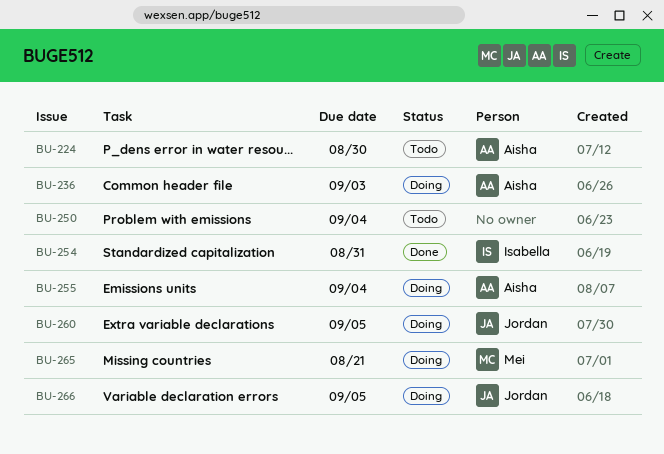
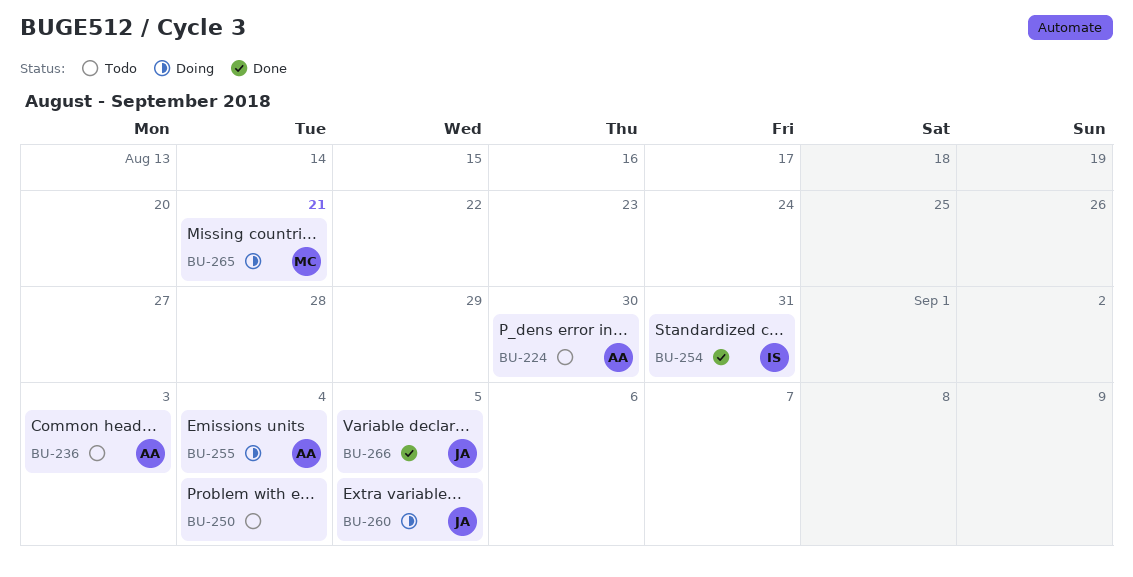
BU-236, status: Doing -> Todo
BU-266, status: Doing -> Done

